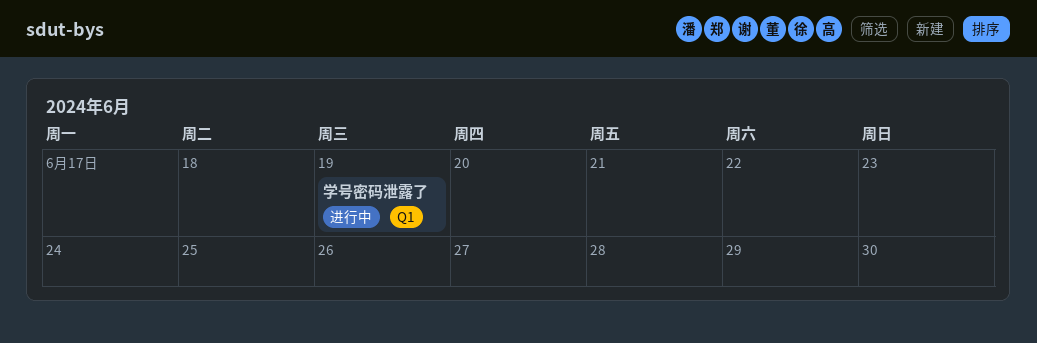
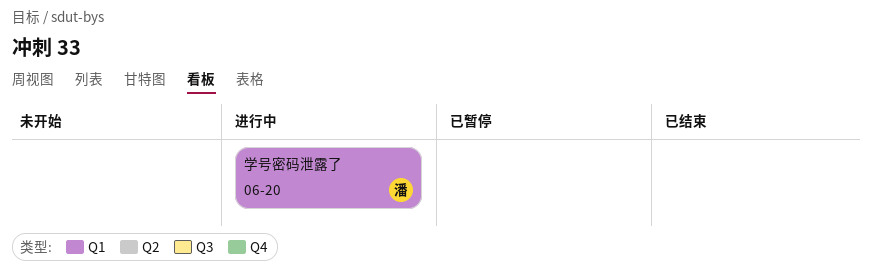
学号密码泄露了, due: Jun 19 -> Jun 20

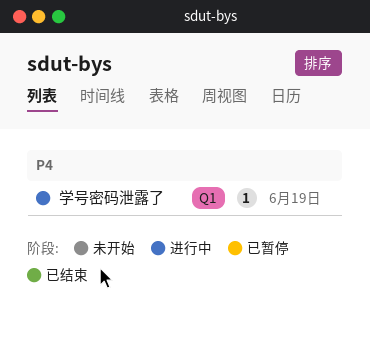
学号密码泄露了, due: Jun 20 -> Jun 19

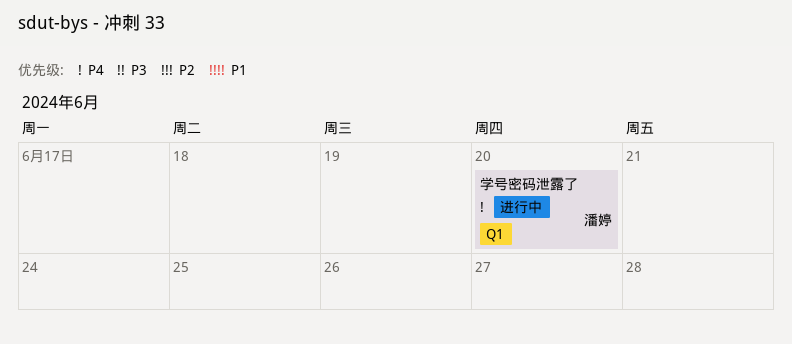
学号密码泄露了, due: Jun 19 -> Jun 20

